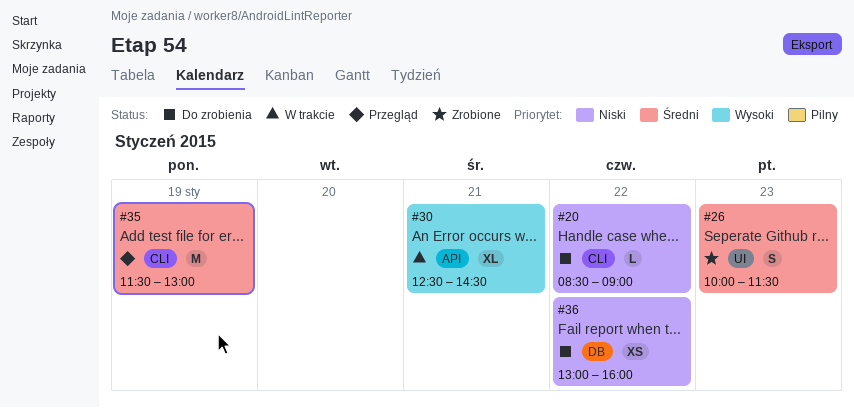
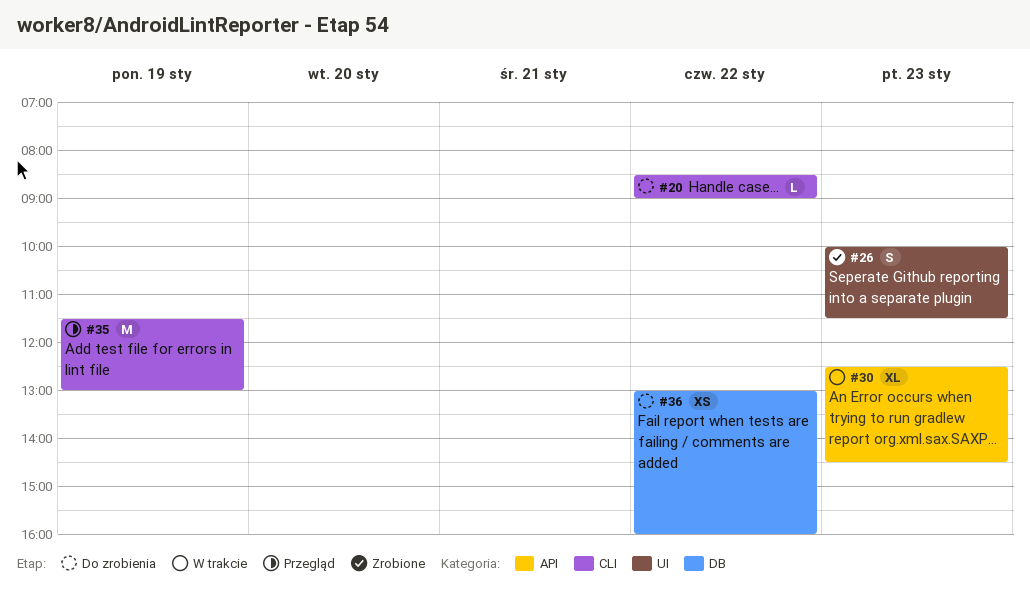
#30, day: Jan 21 -> Jan 23

